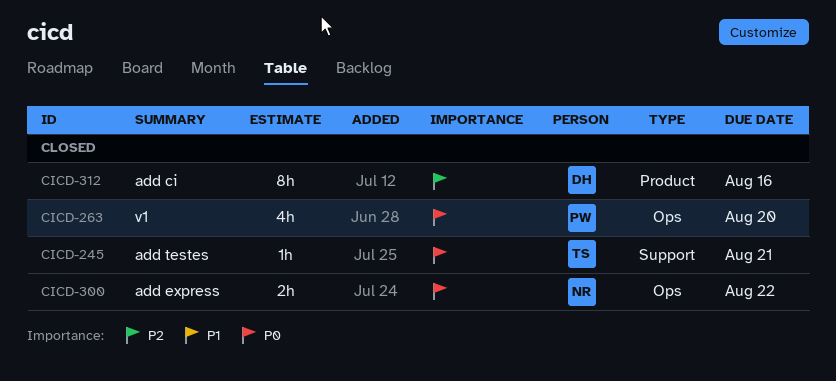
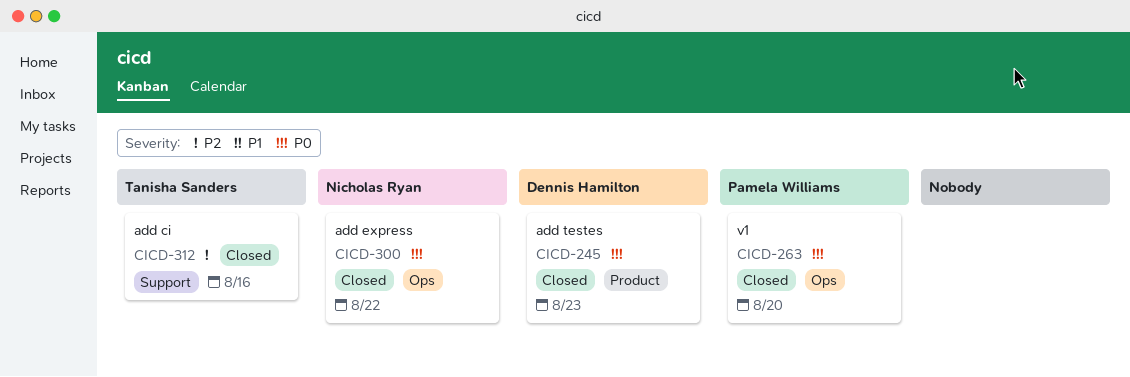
CICD-245, owner: Tanisha Sanders -> Dennis Hamilton
CICD-245, label: Support -> Product
CICD-245, due: Aug 21 -> Aug 23
CICD-312, owner: Dennis Hamilton -> Tanisha Sanders
CICD-312, label: Product -> Support

